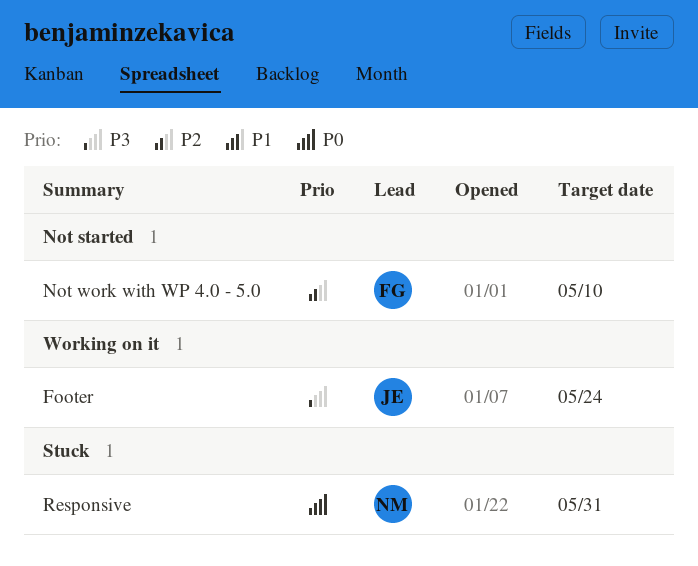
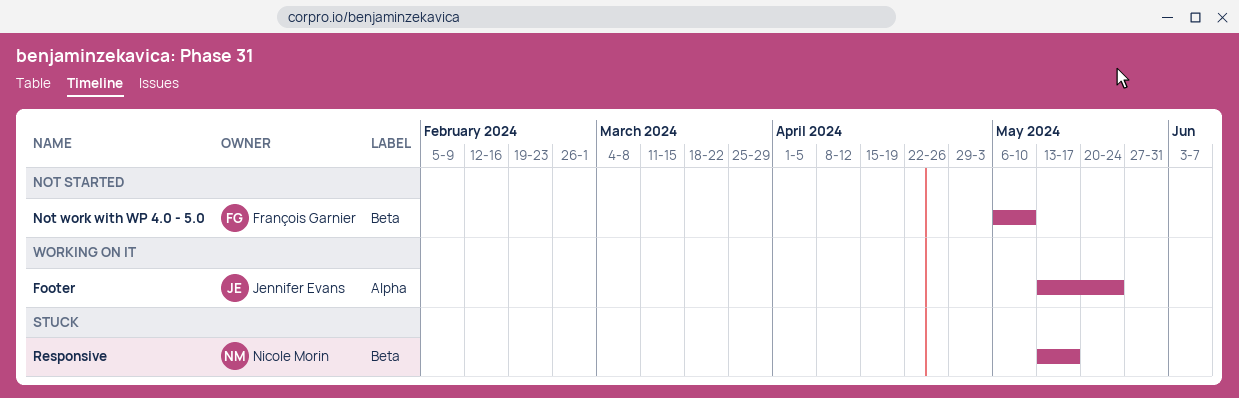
Responsive, due: May 31 -> May 17

